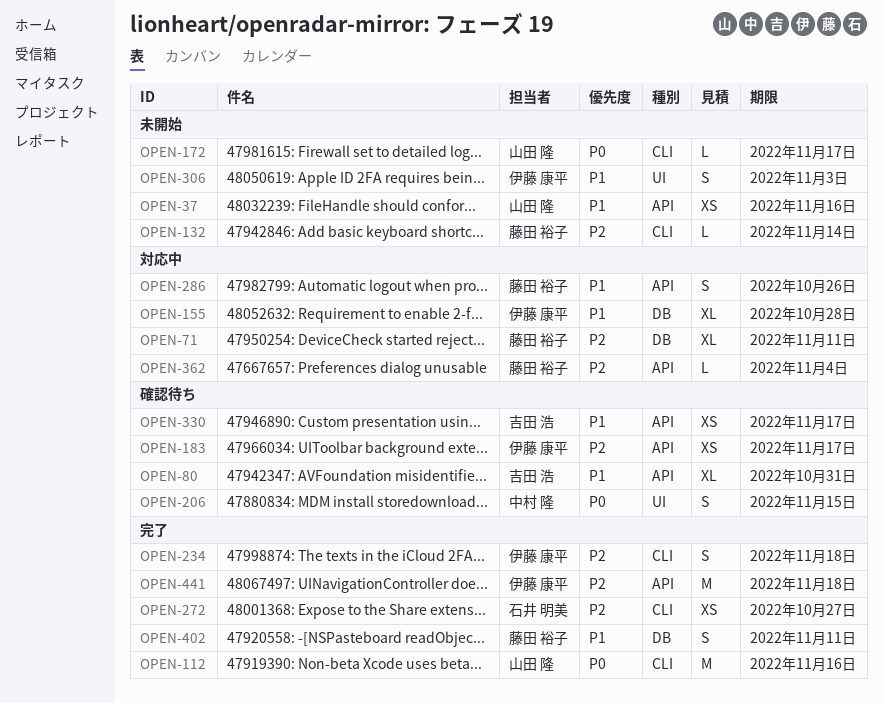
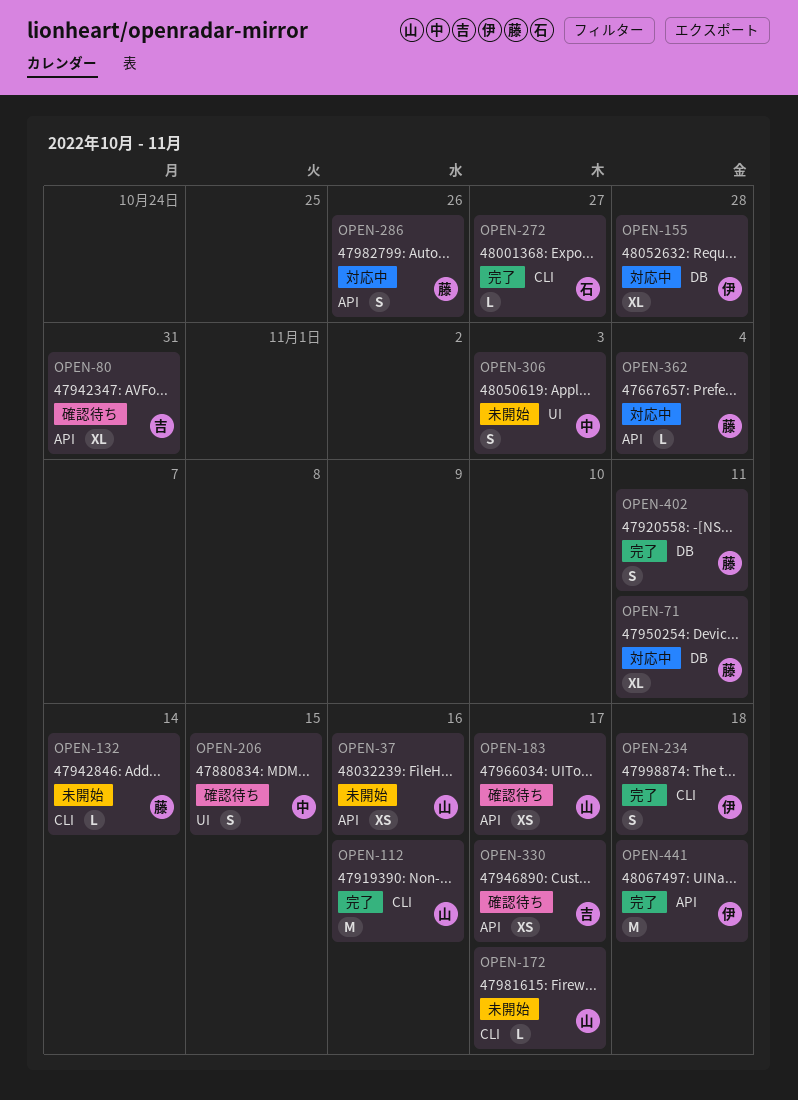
OPEN-183, owner: 伊藤 康平 -> 山田 隆
OPEN-272, estimate: XS -> L
OPEN-306, owner: 伊藤 康平 -> 中村 隆

